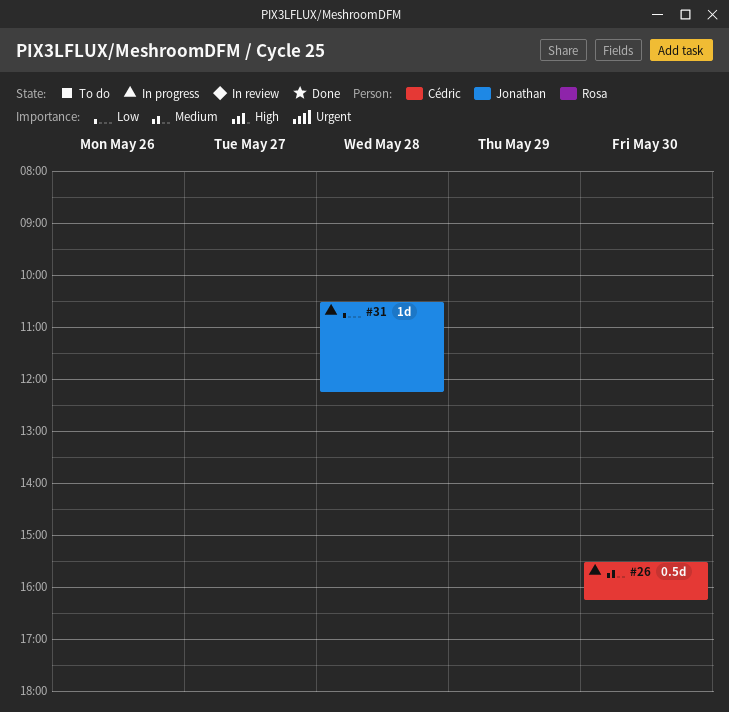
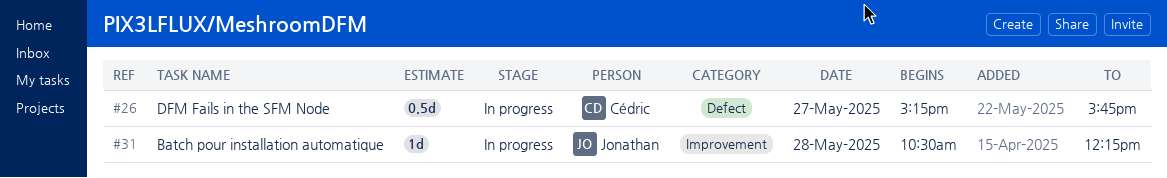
#26, day: May 30 -> May 27
#26, begins: 15:30 -> 15:15
#26, ends: 16:15 -> 15:45

